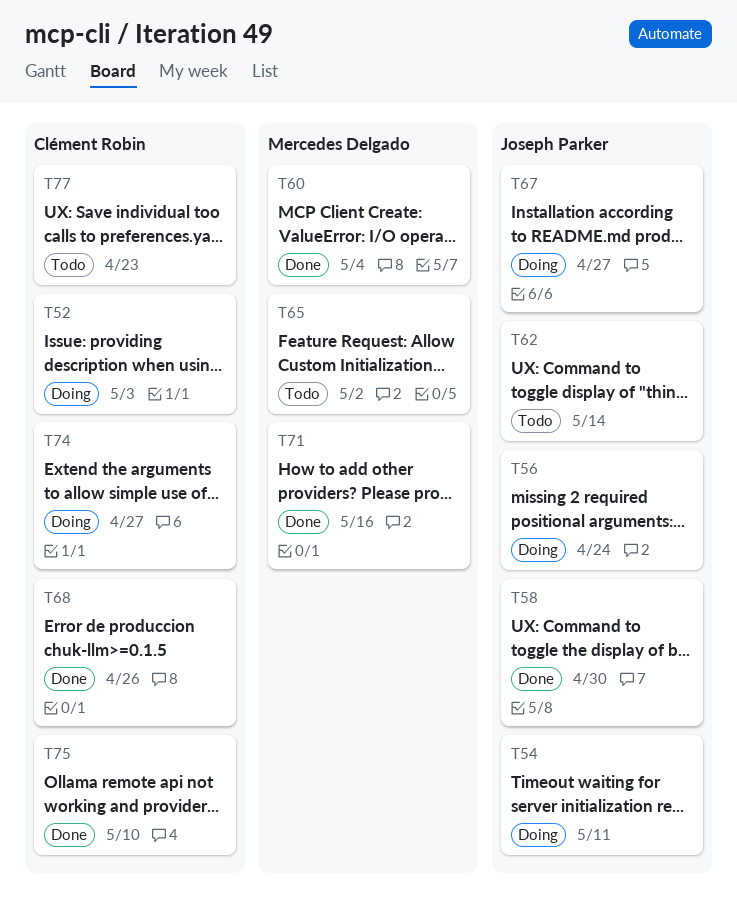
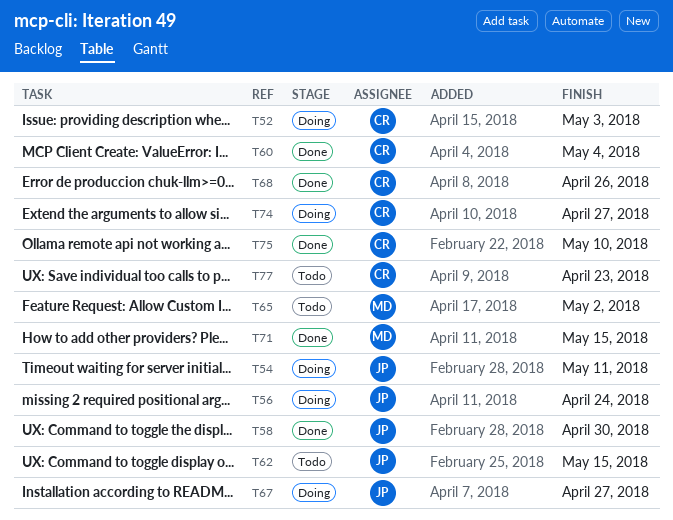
T60, owner: Mercedes Delgado -> Clément Robin
T62, due: May 14 -> May 15
T71, due: May 16 -> May 15

